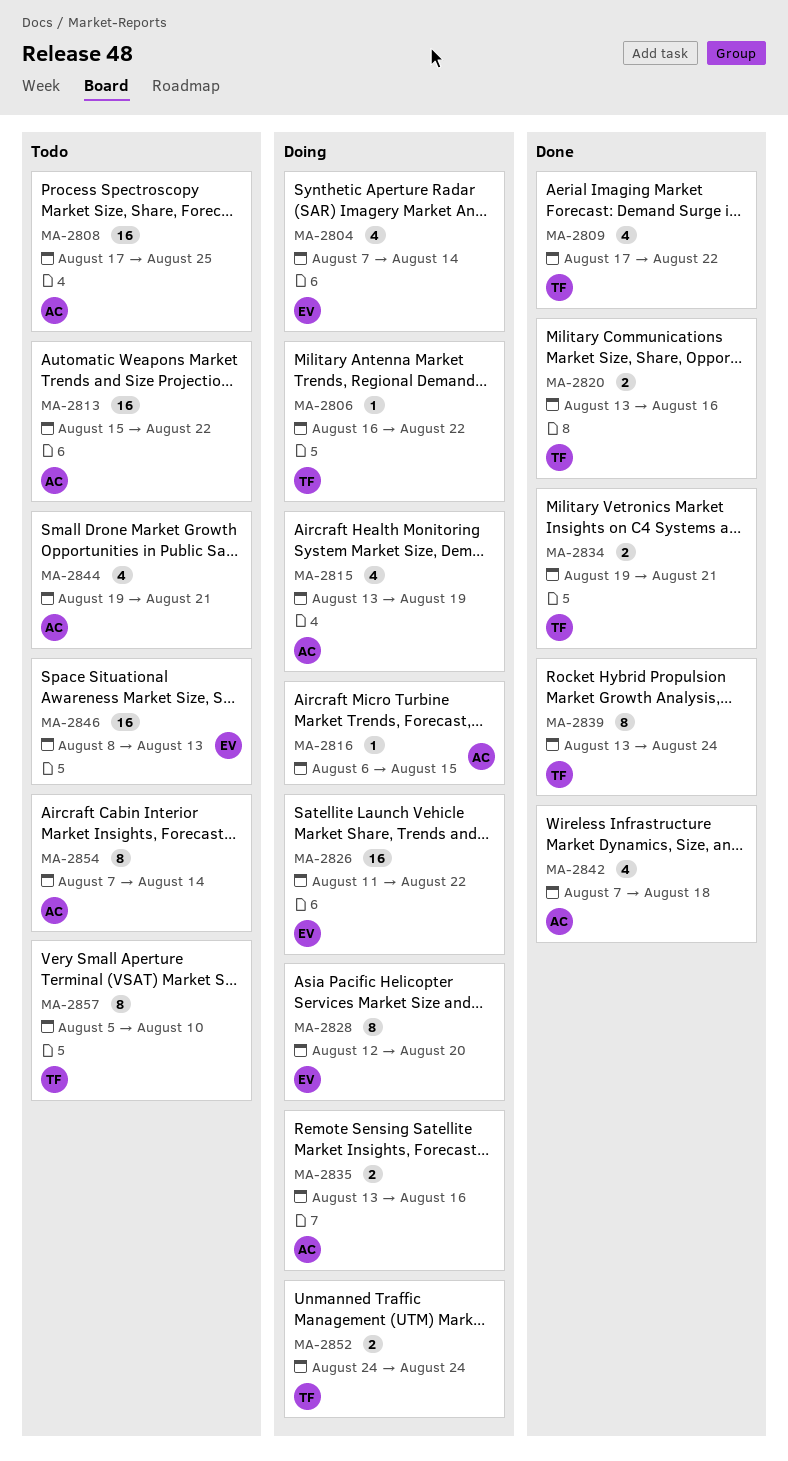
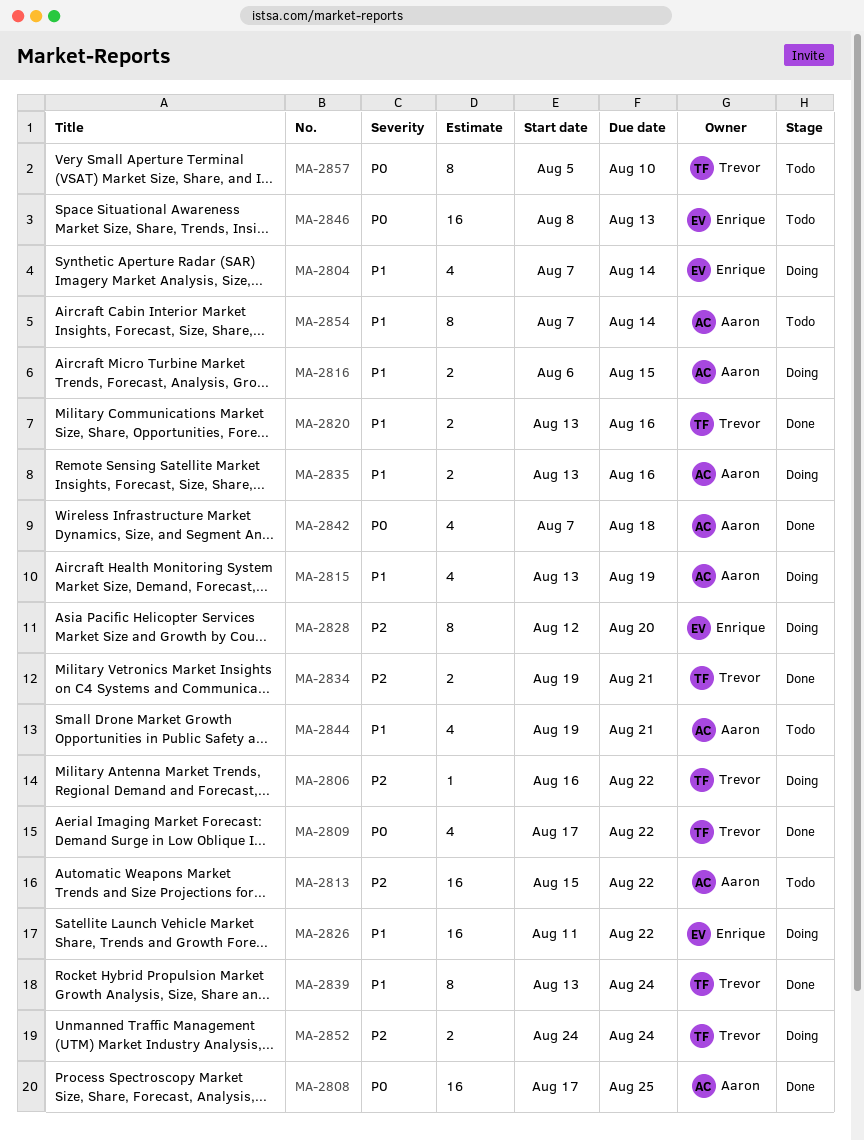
MA-2808, status: Todo -> Done
MA-2816, estimate: 1 -> 2

